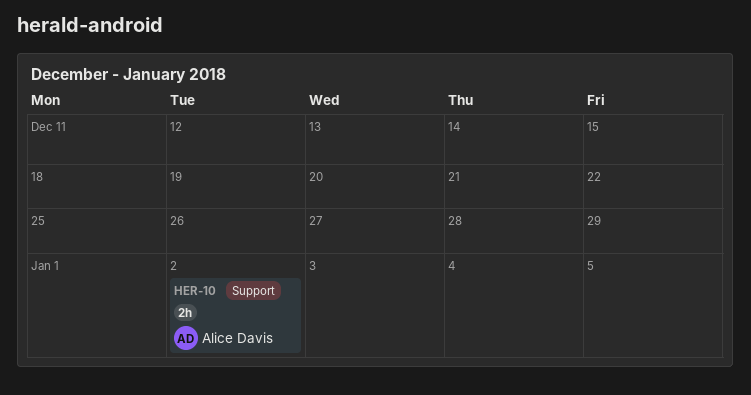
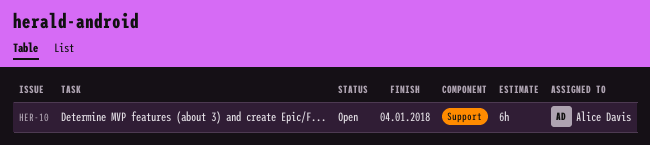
HER-10, estimate: 2h -> 6h
HER-10, due: Jan 2 -> Jan 4

